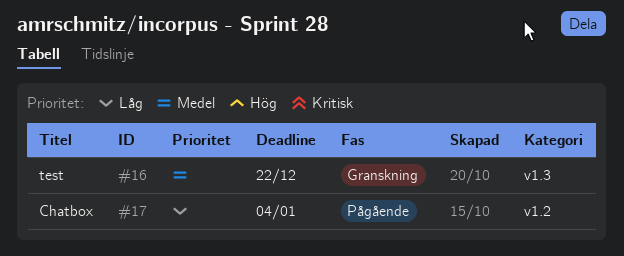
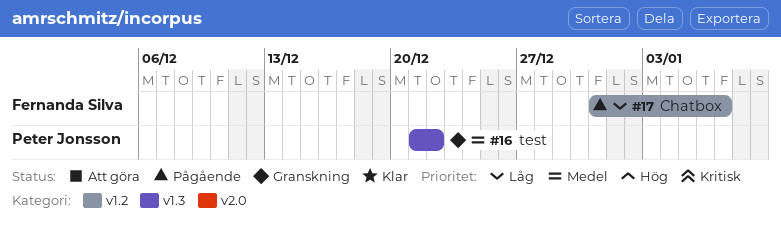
#17, due: Jan 4 -> Jan 7

